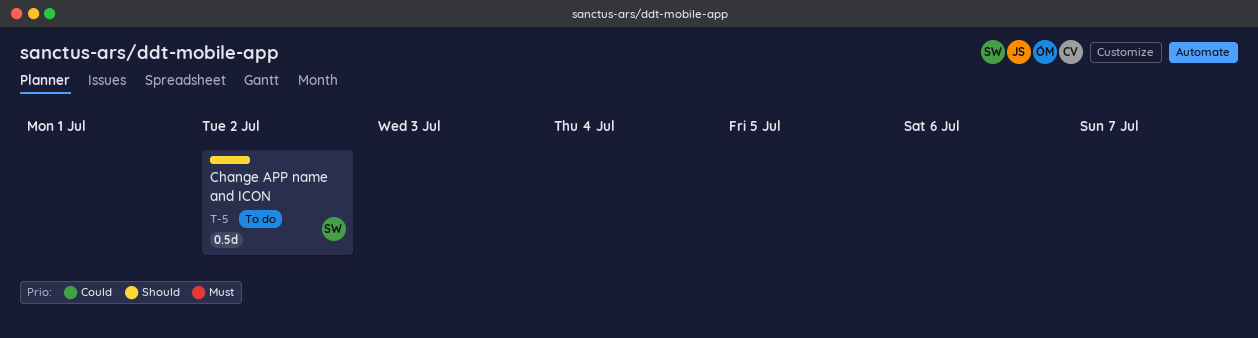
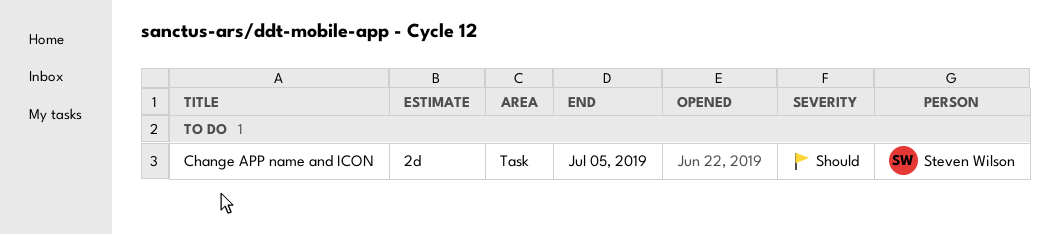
Change APP name and ICON, estimate: 0.5d -> 2d
Change APP name and ICON, due: Jul 2 -> Jul 5

